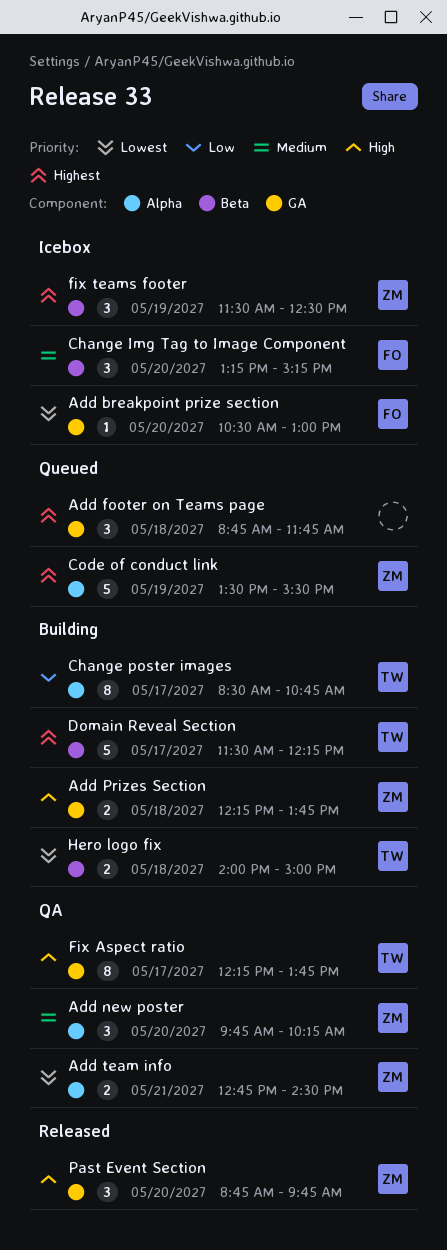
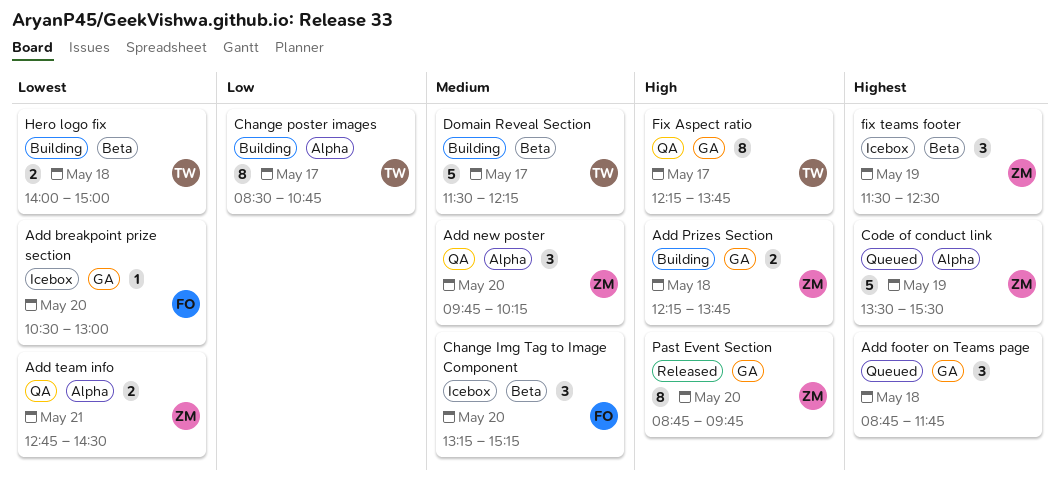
Domain Reveal Section, priority: Highest -> Medium
Past Event Section, estimate: 3 -> 8

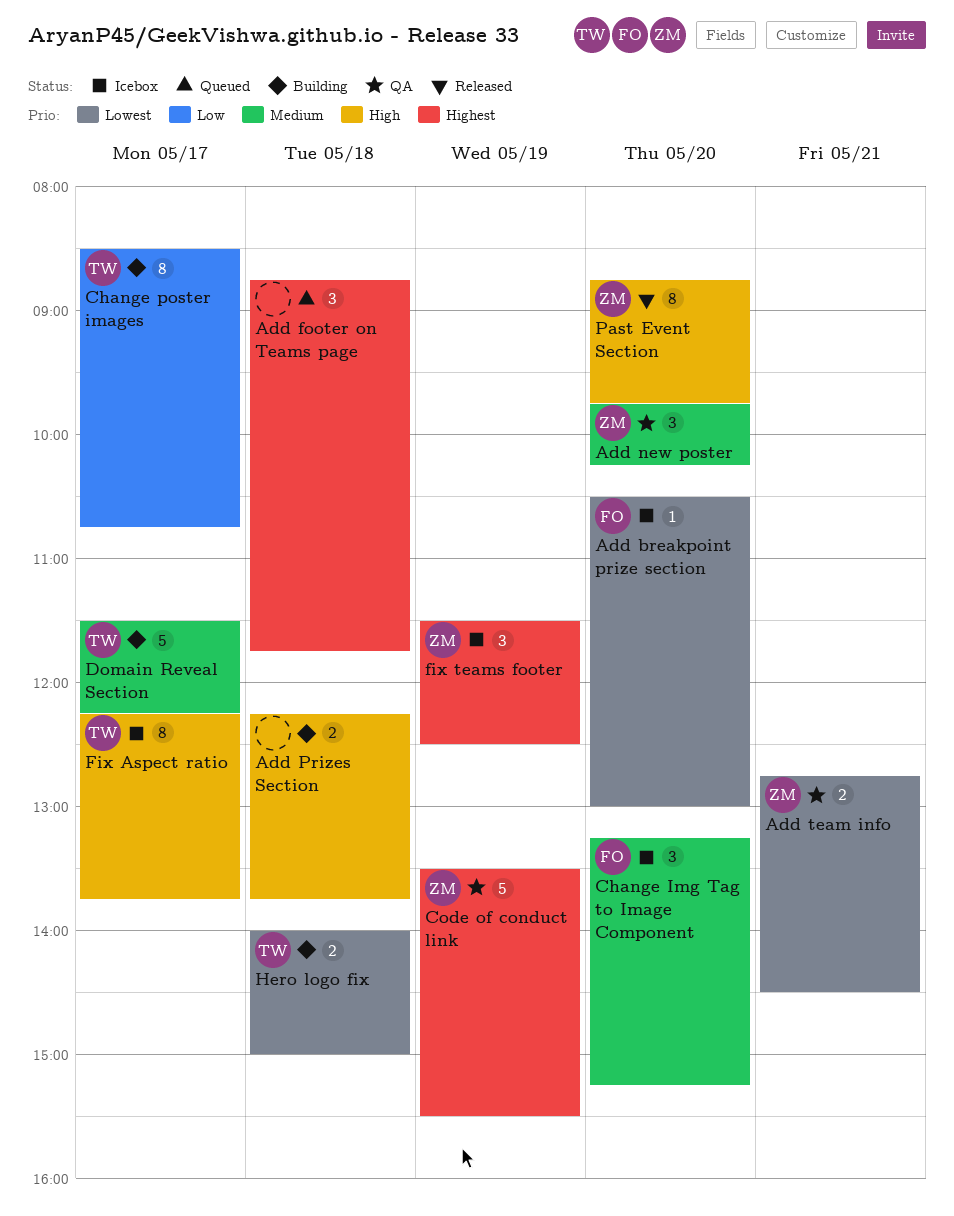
Add Prizes Section, owner: ZM -> none
Code of conduct link, status: Queued -> QA
Fix Aspect ratio, status: QA -> Icebox

